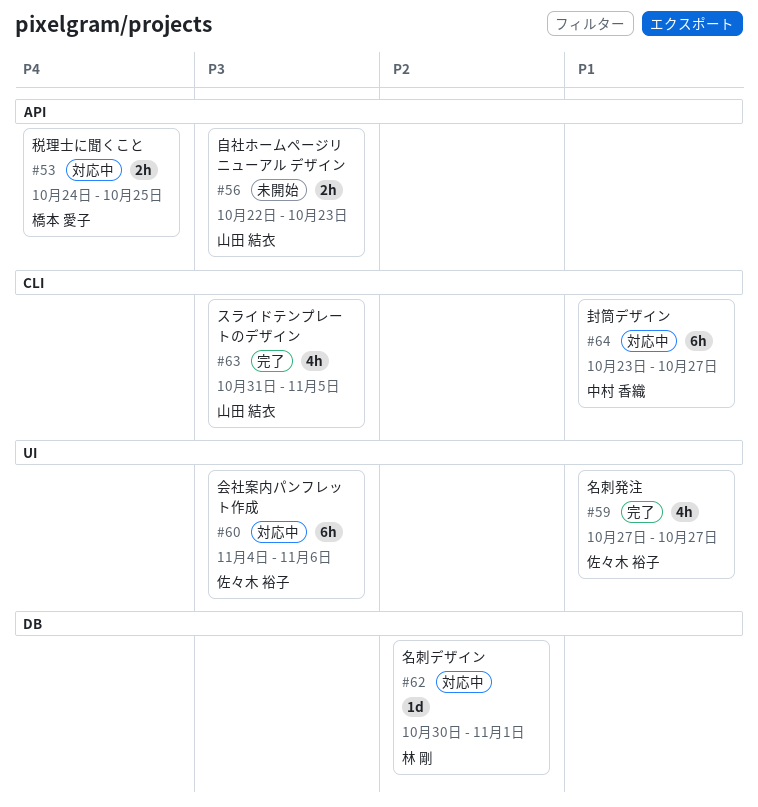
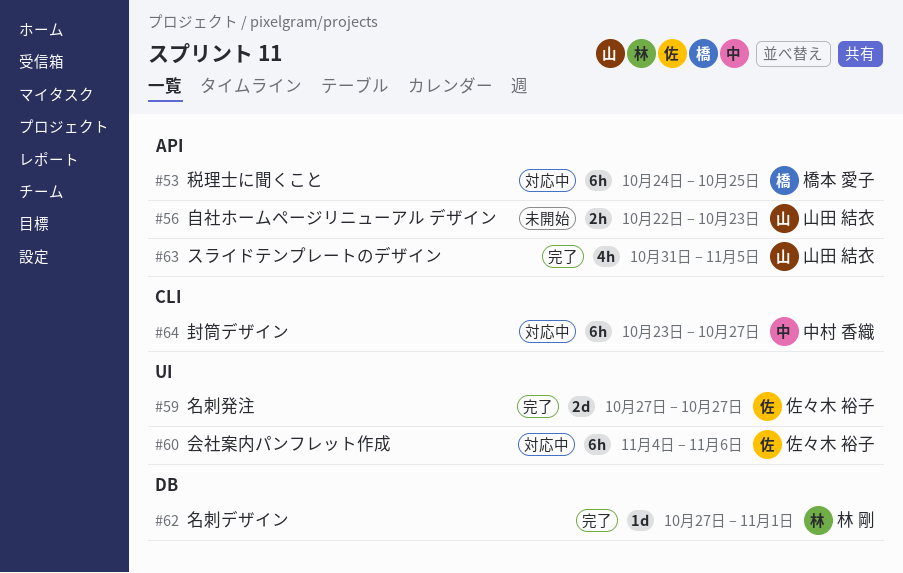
#53, estimate: 2h -> 6h
#59, estimate: 4h -> 2d
#62, status: 対応中 -> 完了
#62, start: Oct 30 -> Oct 27
#63, label: CLI -> API

